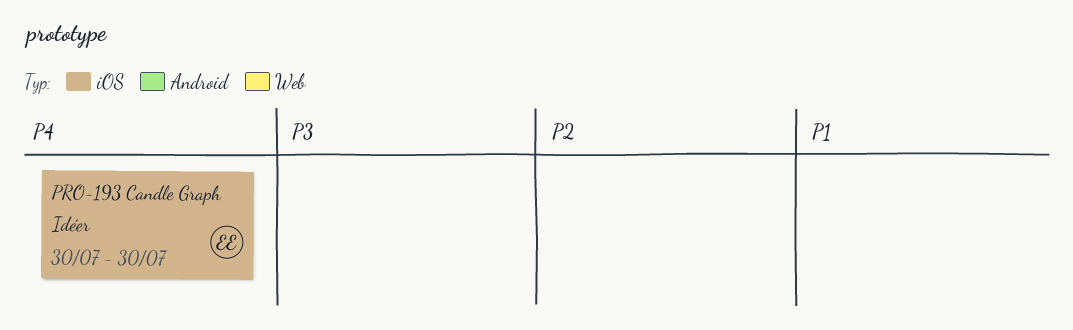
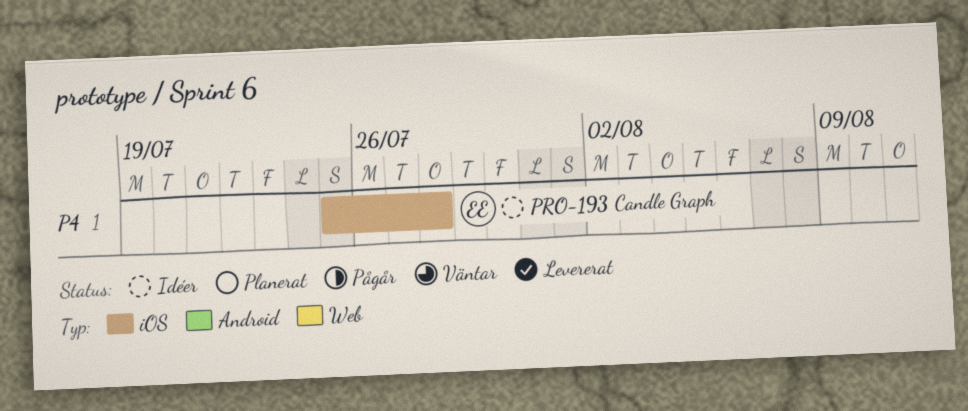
PRO-193, start: Jul 30 -> Jul 25
PRO-193, due: Jul 30 -> Jul 28

